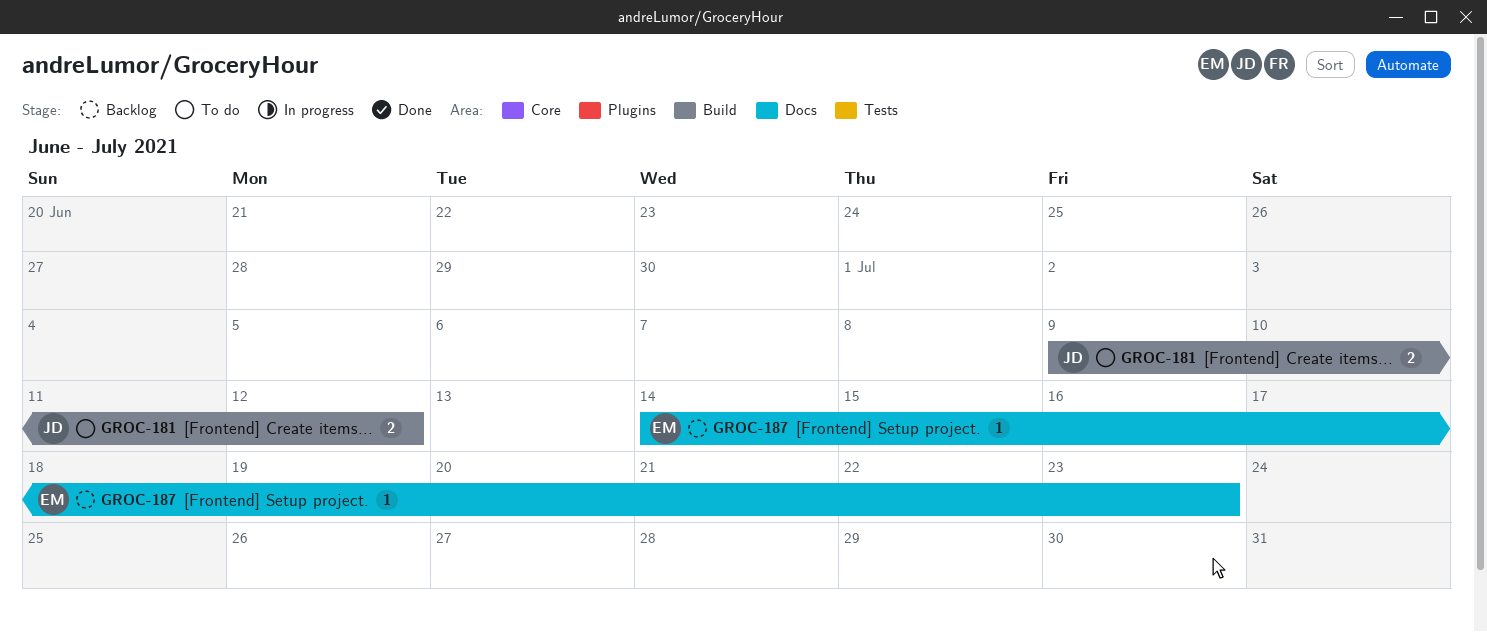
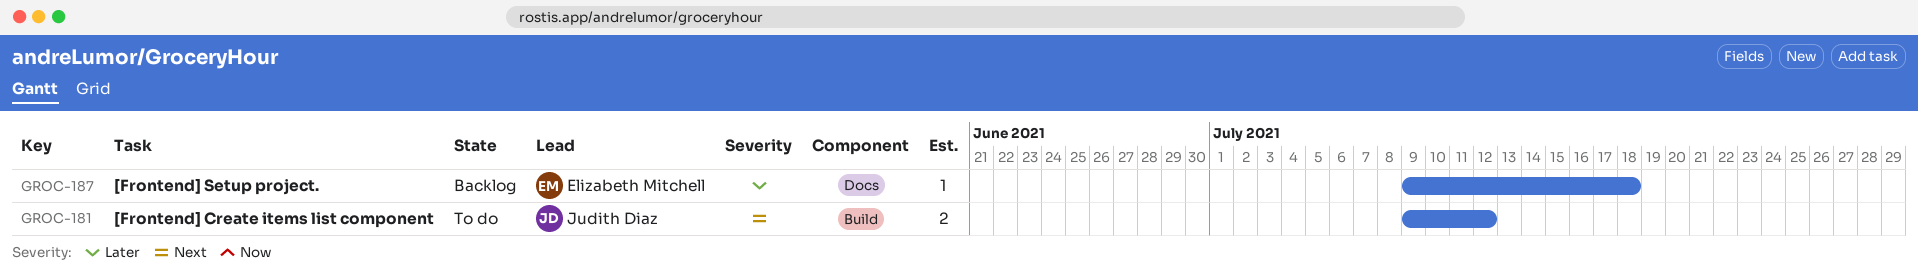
GROC-187, start: Jul 14 -> Jul 9
GROC-187, due: Jul 23 -> Jul 18

